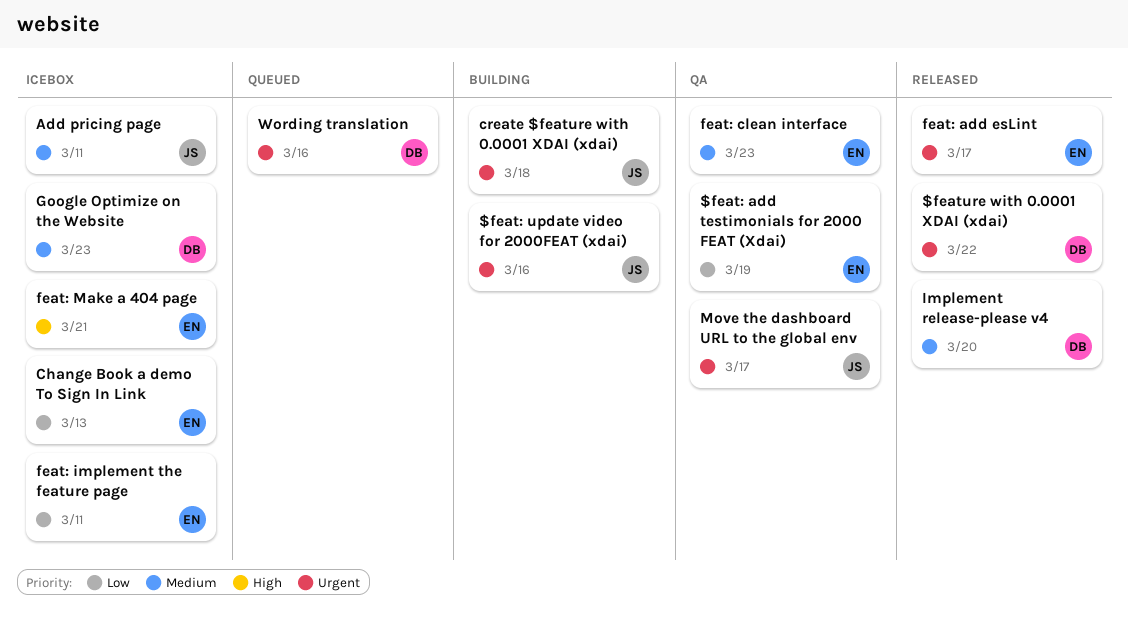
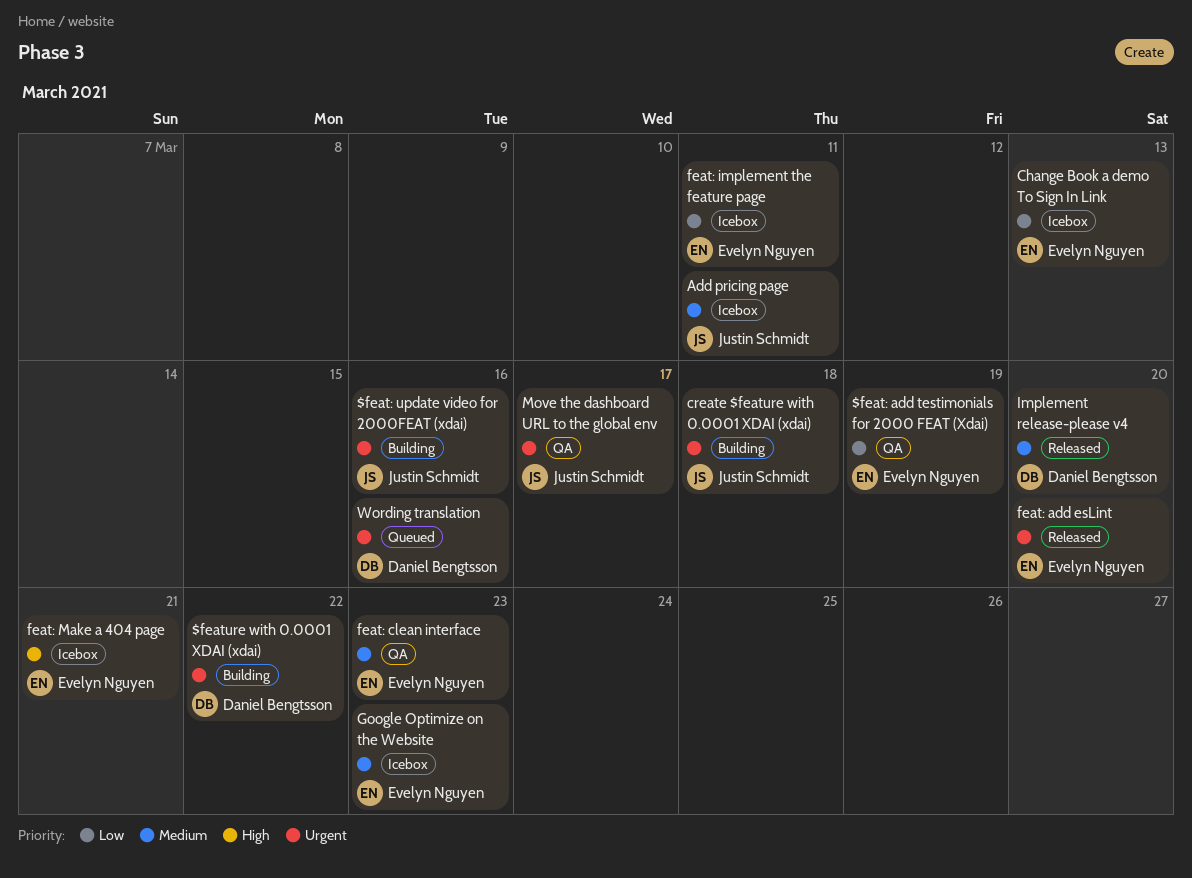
$feature with 0.0001 XDAI (xdai), status: Released -> Building
feat: add esLint, due: Mar 17 -> Mar 20
Google Optimize on the Website, owner: Daniel Bengtsson -> Evelyn Nguyen

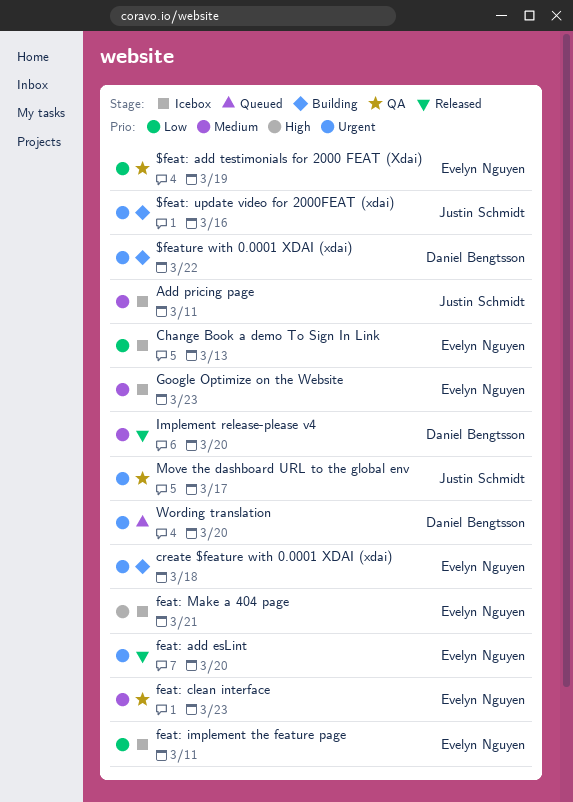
create $feature with 0.0001 XDAI (xdai), owner: Justin Schmidt -> Evelyn Nguyen
Wording translation, due: Mar 16 -> Mar 20

